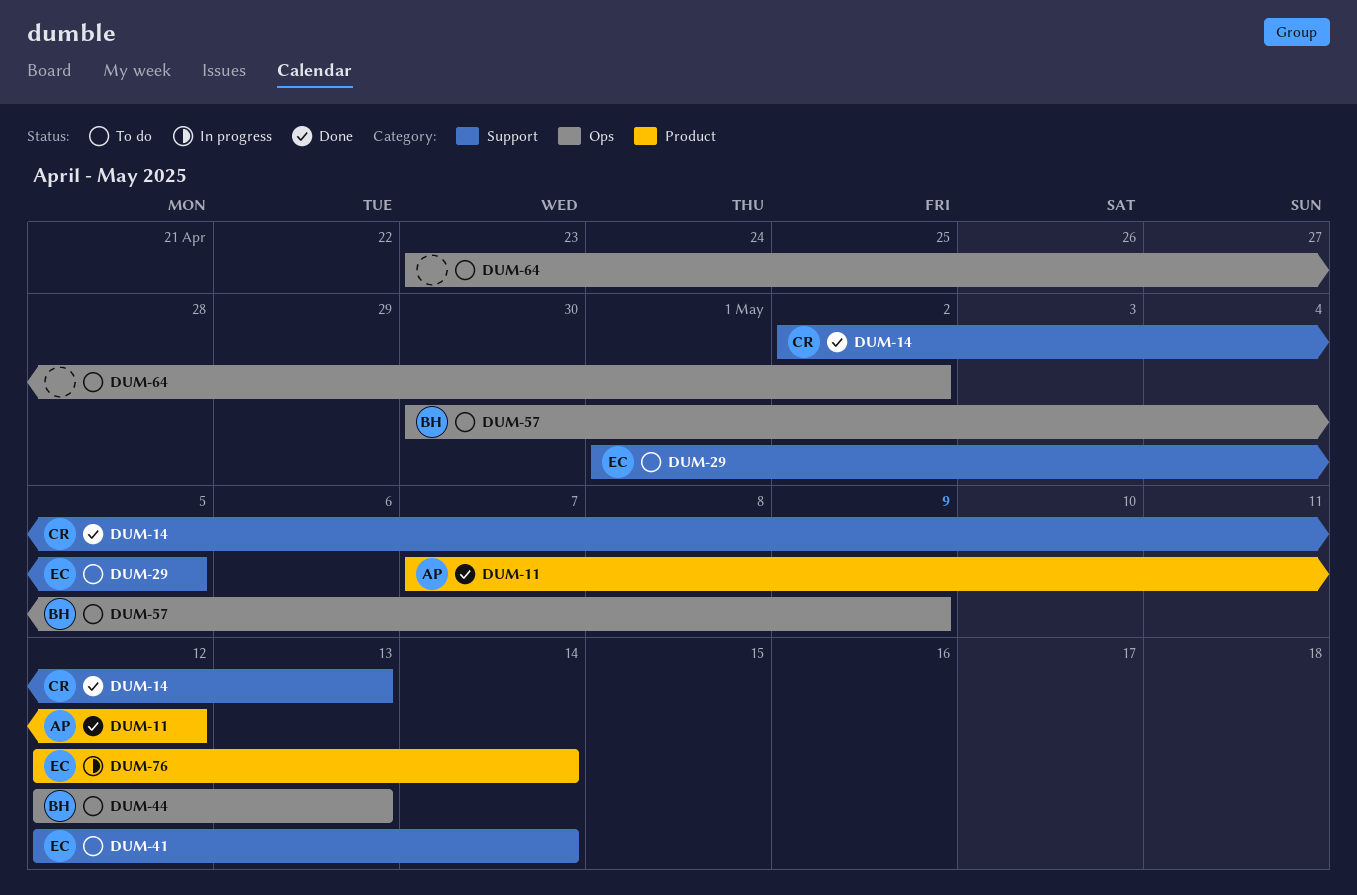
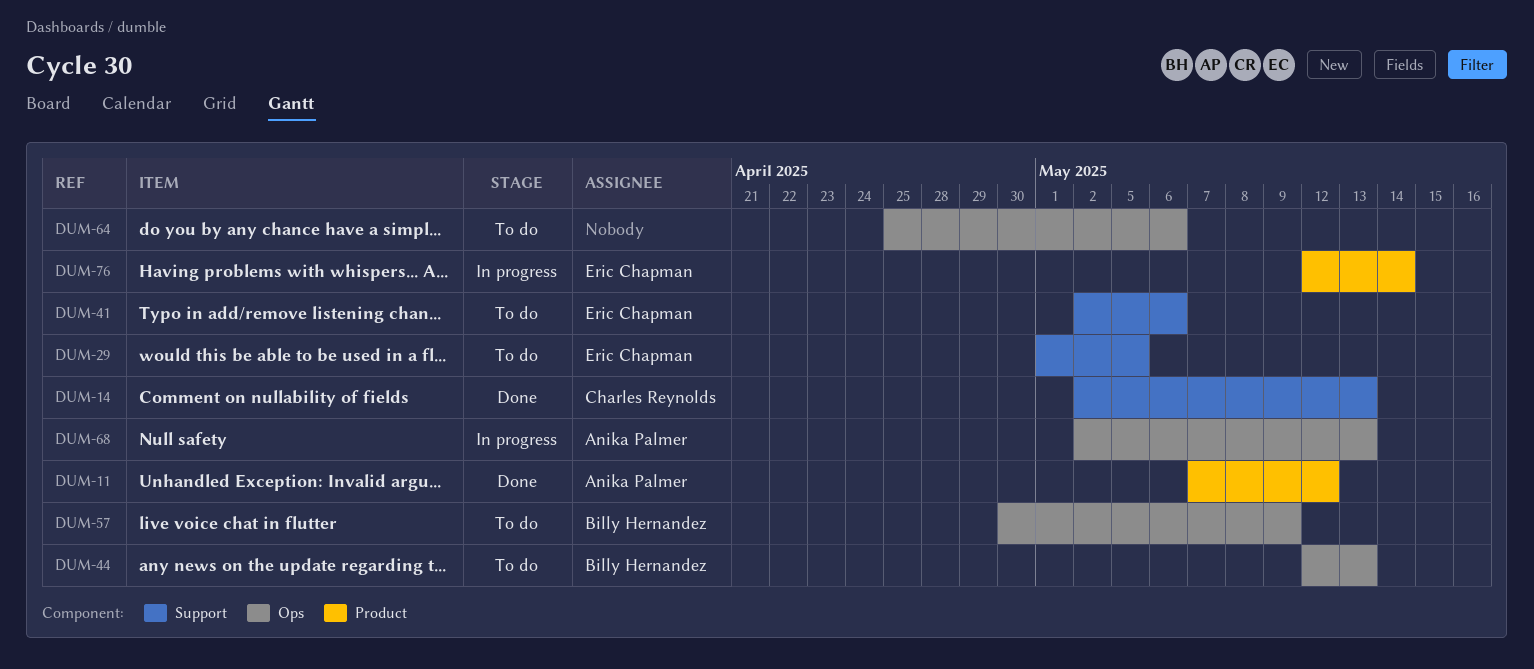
DUM-41, start: May 12 -> May 2
DUM-41, due: May 14 -> May 6
DUM-64, start: Apr 23 -> Apr 25
DUM-64, due: May 2 -> May 6
DUM-68: none -> present

